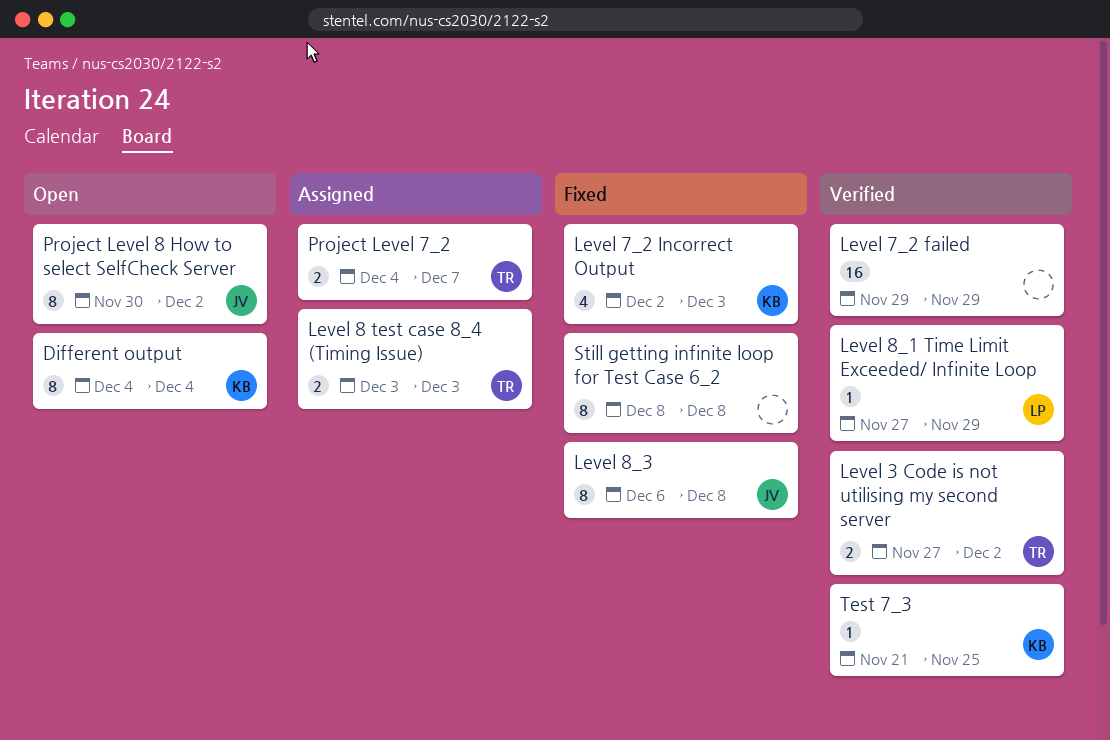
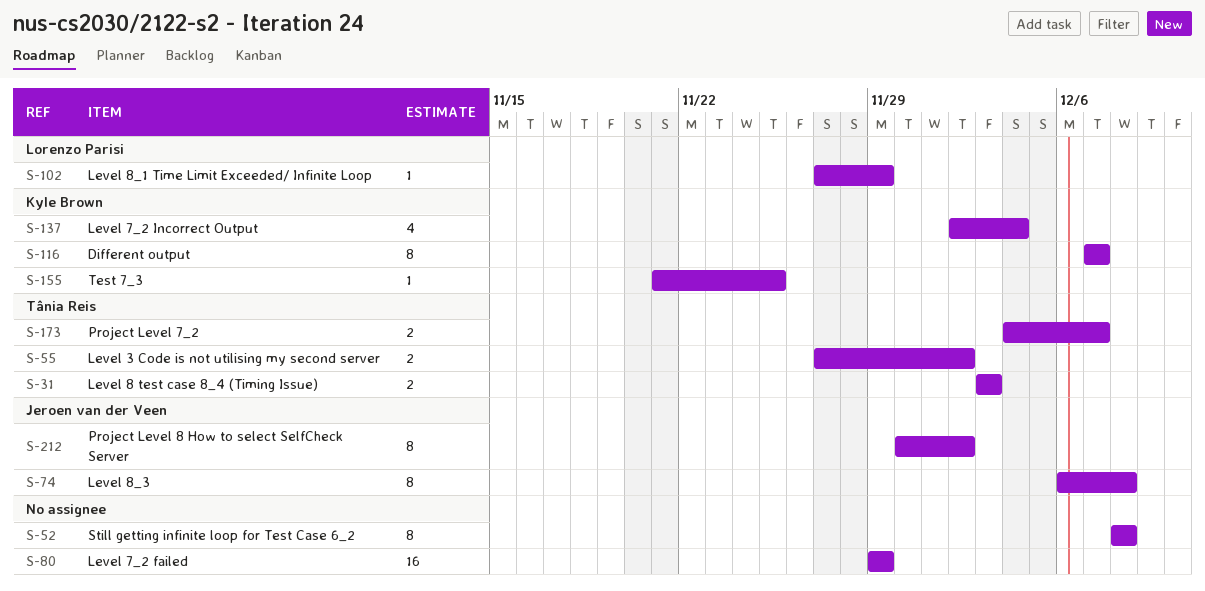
Different output, start: Dec 4 -> Dec 7
Different output, due: Dec 4 -> Dec 7
Level 7_2 Incorrect Output, due: Dec 3 -> Dec 4

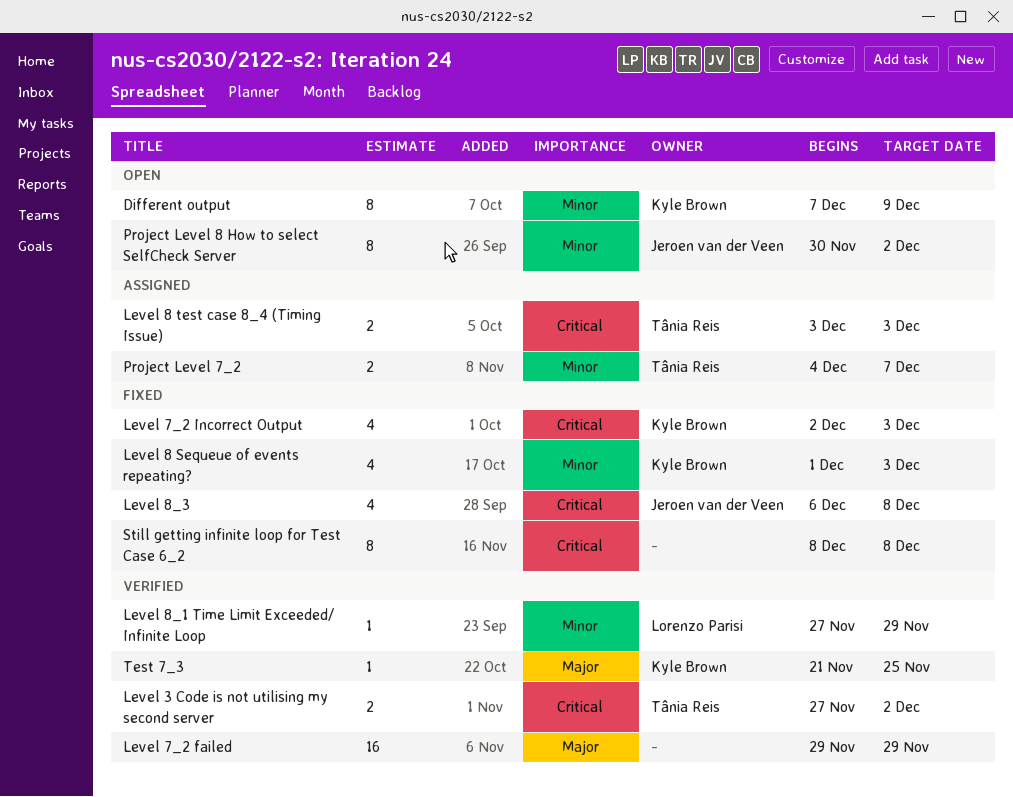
Different output, due: Dec 7 -> Dec 9
Level 7_2 Incorrect Output, due: Dec 4 -> Dec 3
Level 8 Sequeue of events repeating?: none -> present
Level 8_3, estimate: 8 -> 4

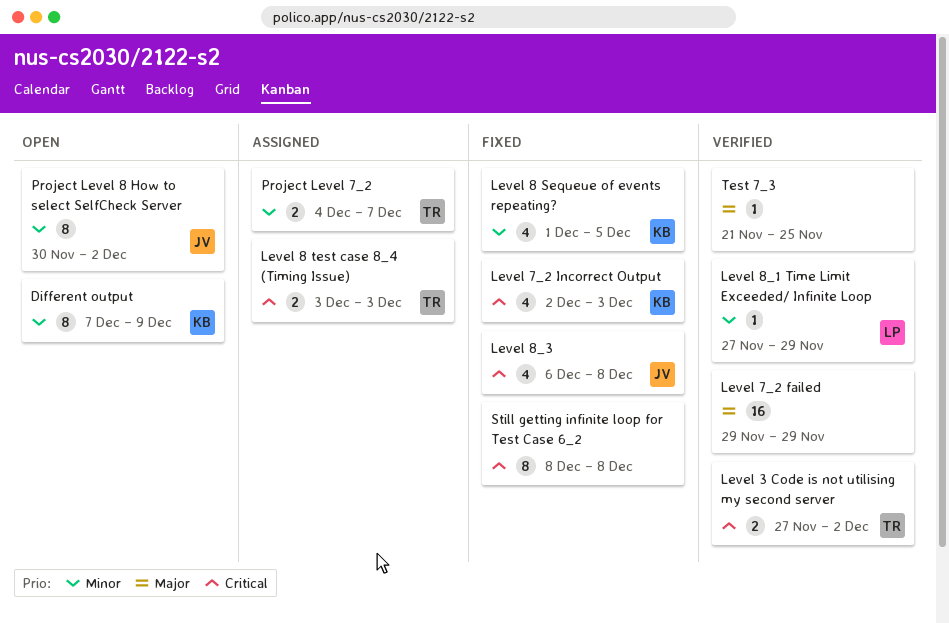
Level 8 Sequeue of events repeating?, due: Dec 3 -> Dec 5
Test 7_3, owner: Kyle Brown -> none

